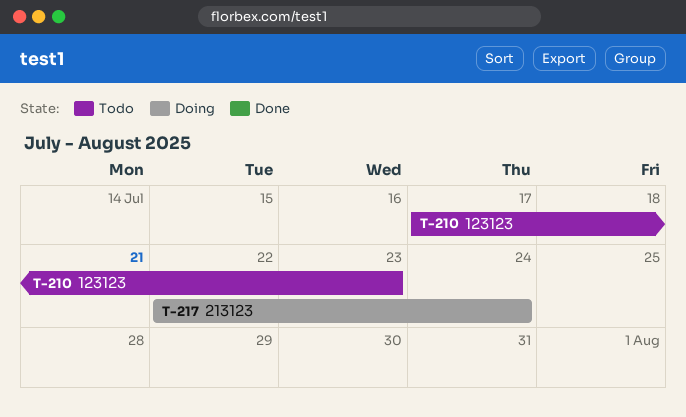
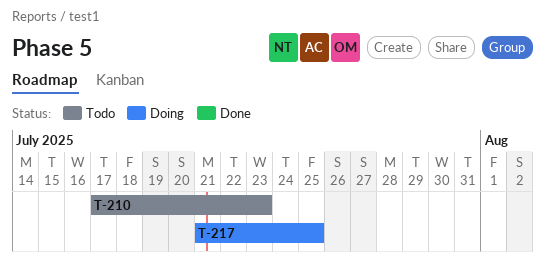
T-217, start: Jul 22 -> Jul 21
T-217, due: Jul 24 -> Jul 25

